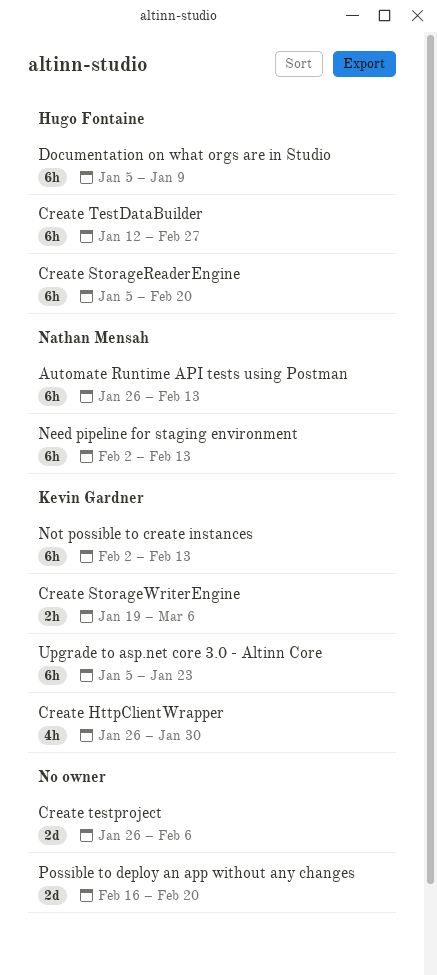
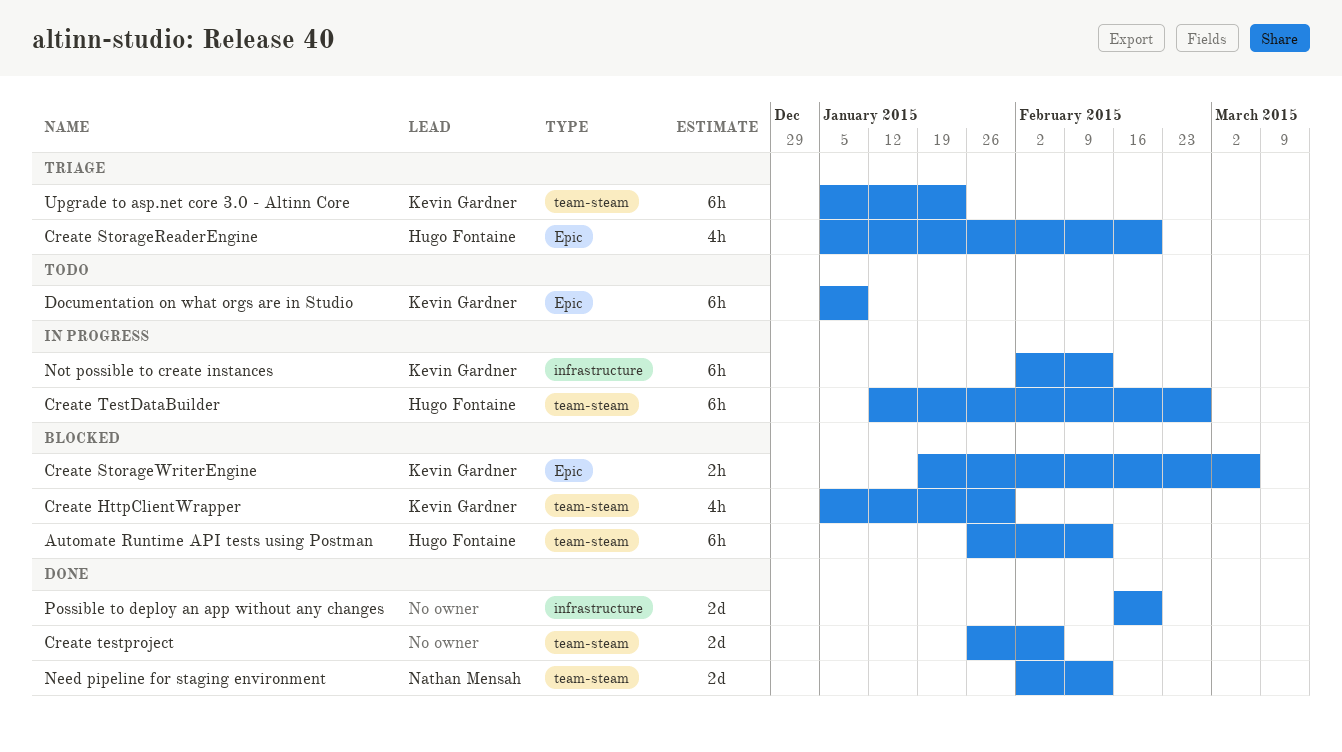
Automate Runtime API tests using Postman, owner: Nathan Mensah -> Hugo Fontaine
Create HttpClientWrapper, start: Jan 26 -> Jan 5
Create StorageReaderEngine, estimate: 6h -> 4h
Documentation on what orgs are in Studio, owner: Hugo Fontaine -> Kevin Gardner
Need pipeline for staging environment, estimate: 6h -> 2d

